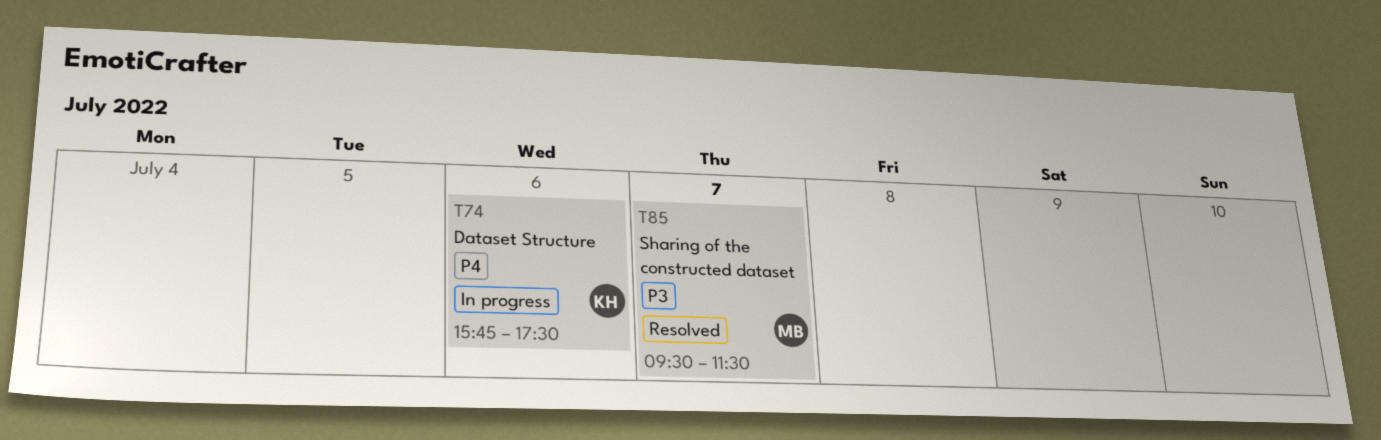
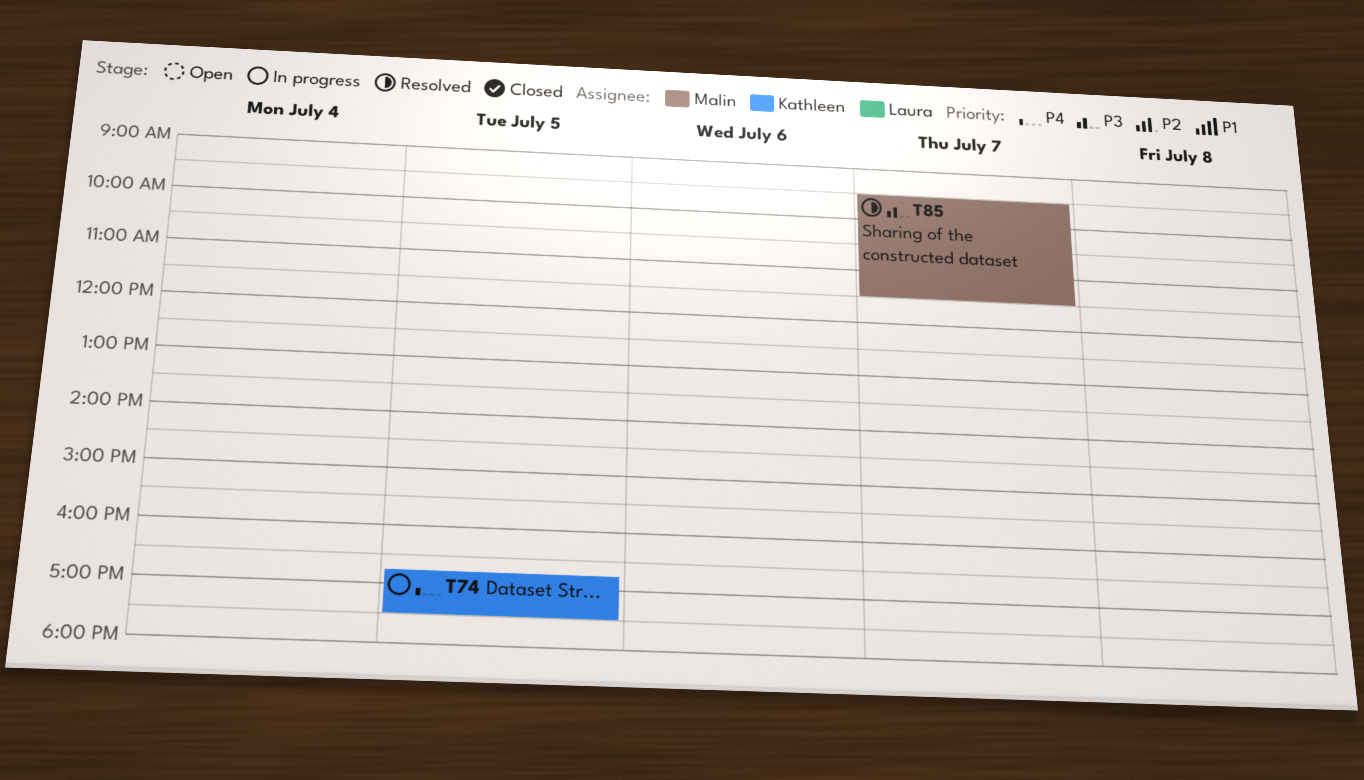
T74, day: Jul 6 -> Jul 5
T74, begins: 15:45 -> 16:45

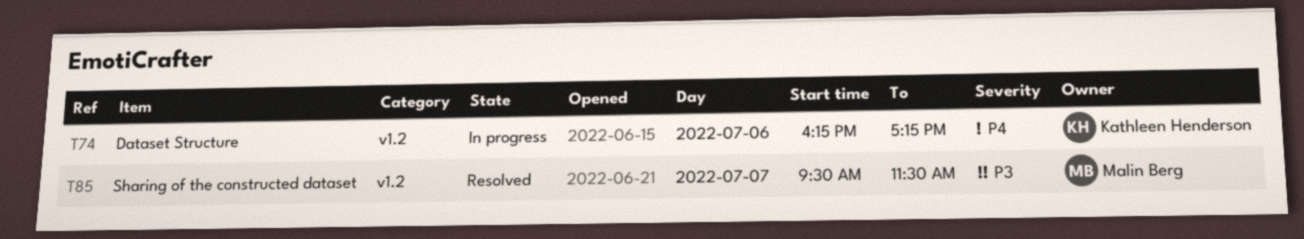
T74, day: Jul 5 -> Jul 6
T74, begins: 16:45 -> 16:15
T74, ends: 17:30 -> 17:15

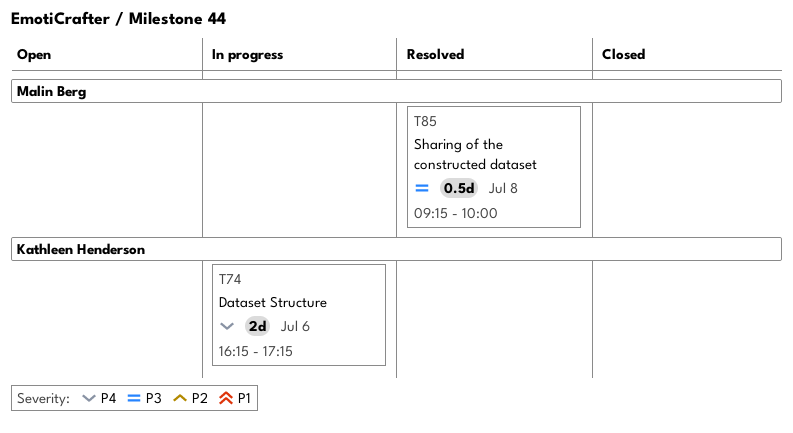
T85, day: Jul 7 -> Jul 8
T85, begins: 09:30 -> 09:15
T85, ends: 11:30 -> 10:00

